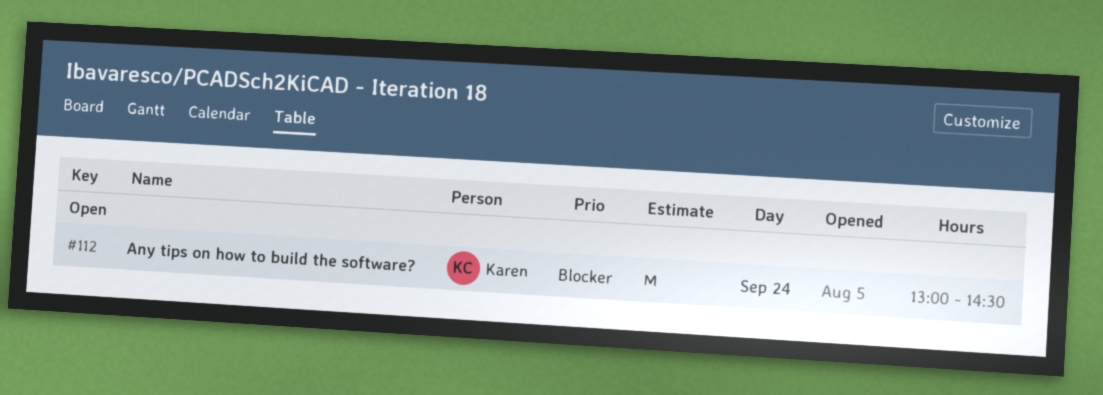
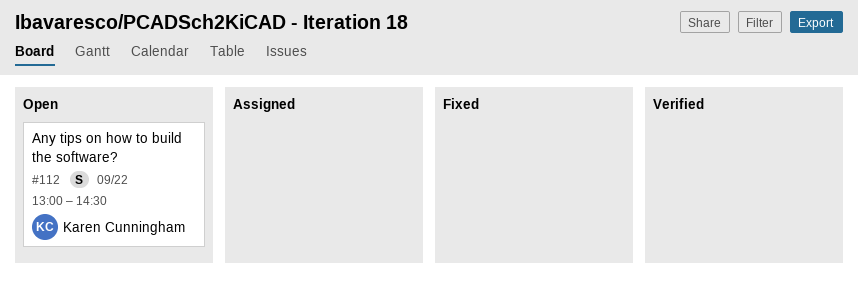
#112, estimate: M -> S
#112, day: Sep 24 -> Sep 22

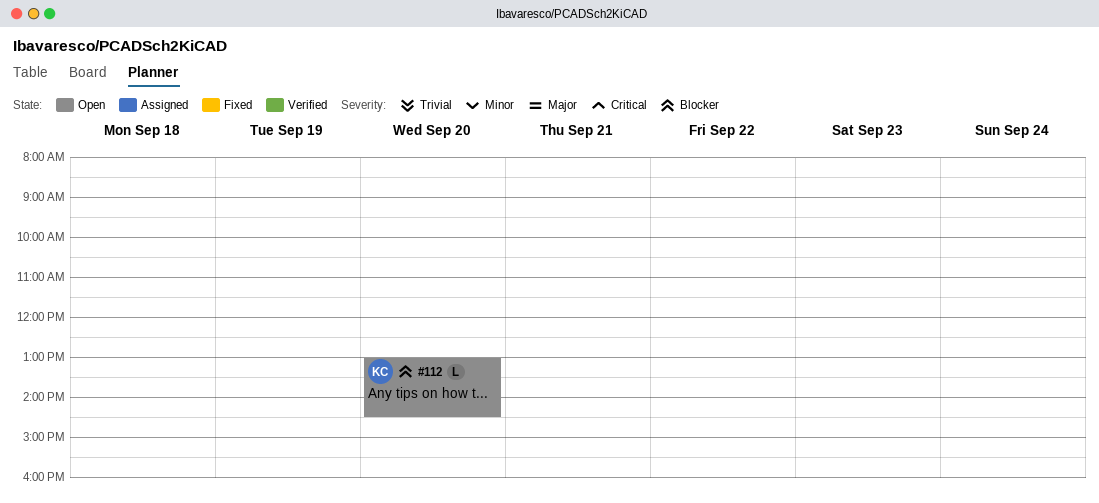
#112, estimate: S -> L
#112, day: Sep 22 -> Sep 20

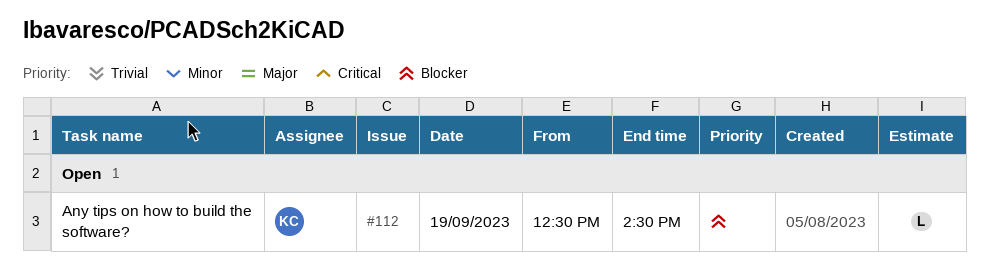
#112, day: Sep 20 -> Sep 19
#112, begins: 13:00 -> 12:30

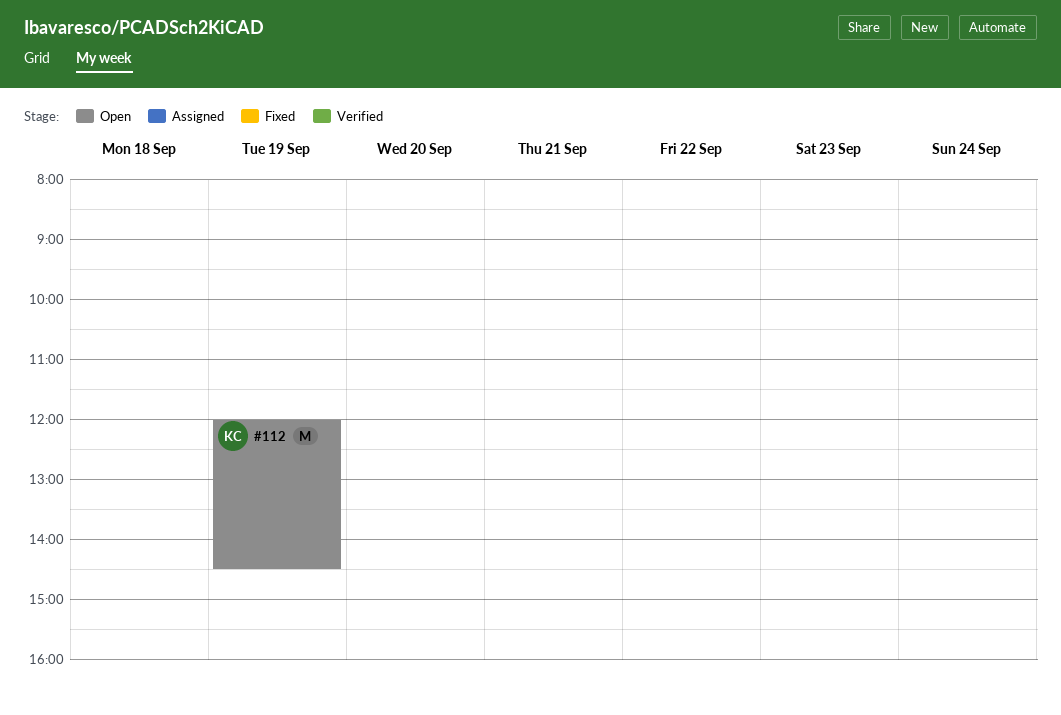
#112, estimate: L -> M
#112, begins: 12:30 -> 12:00

